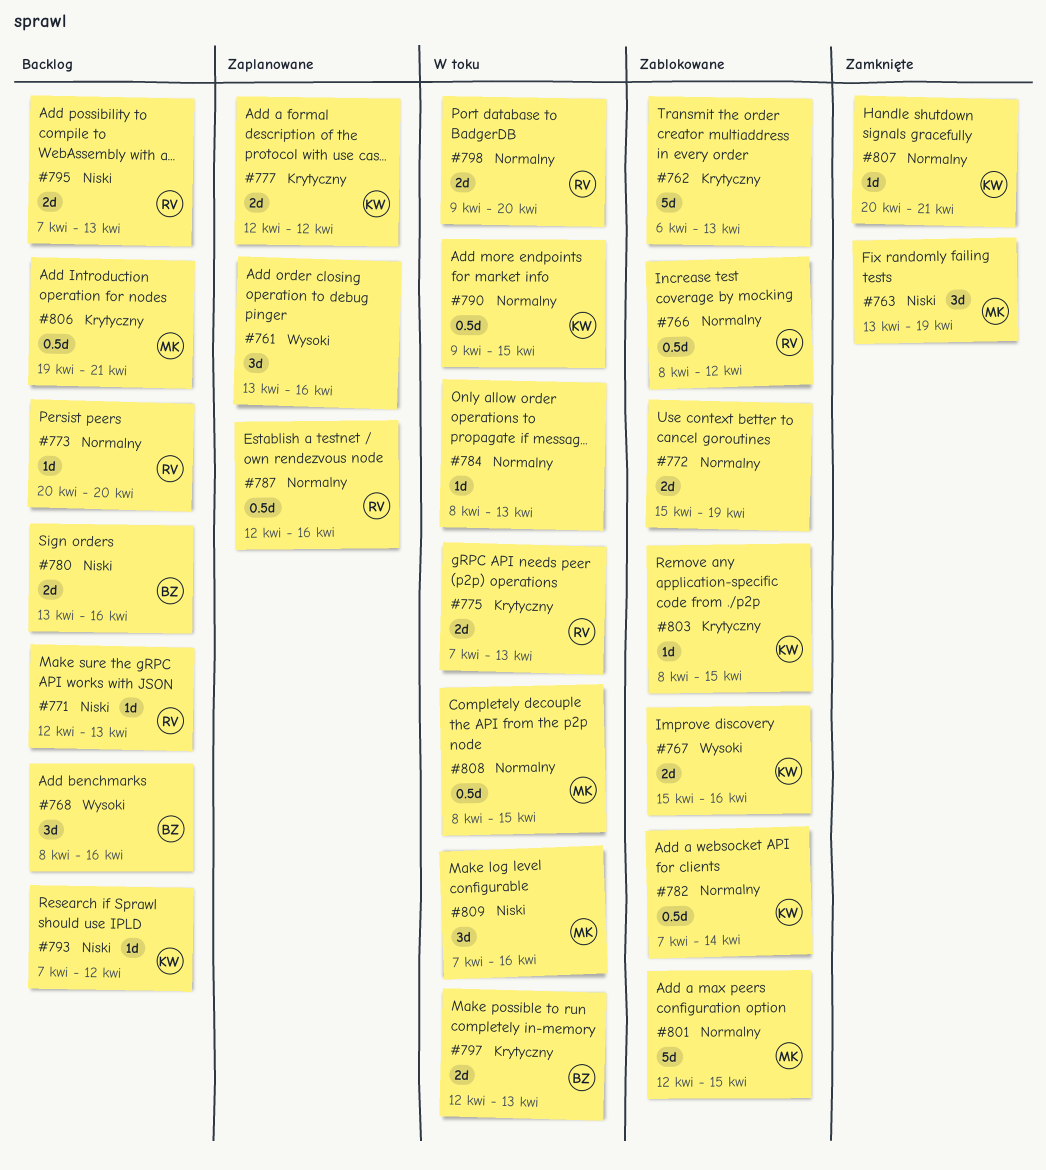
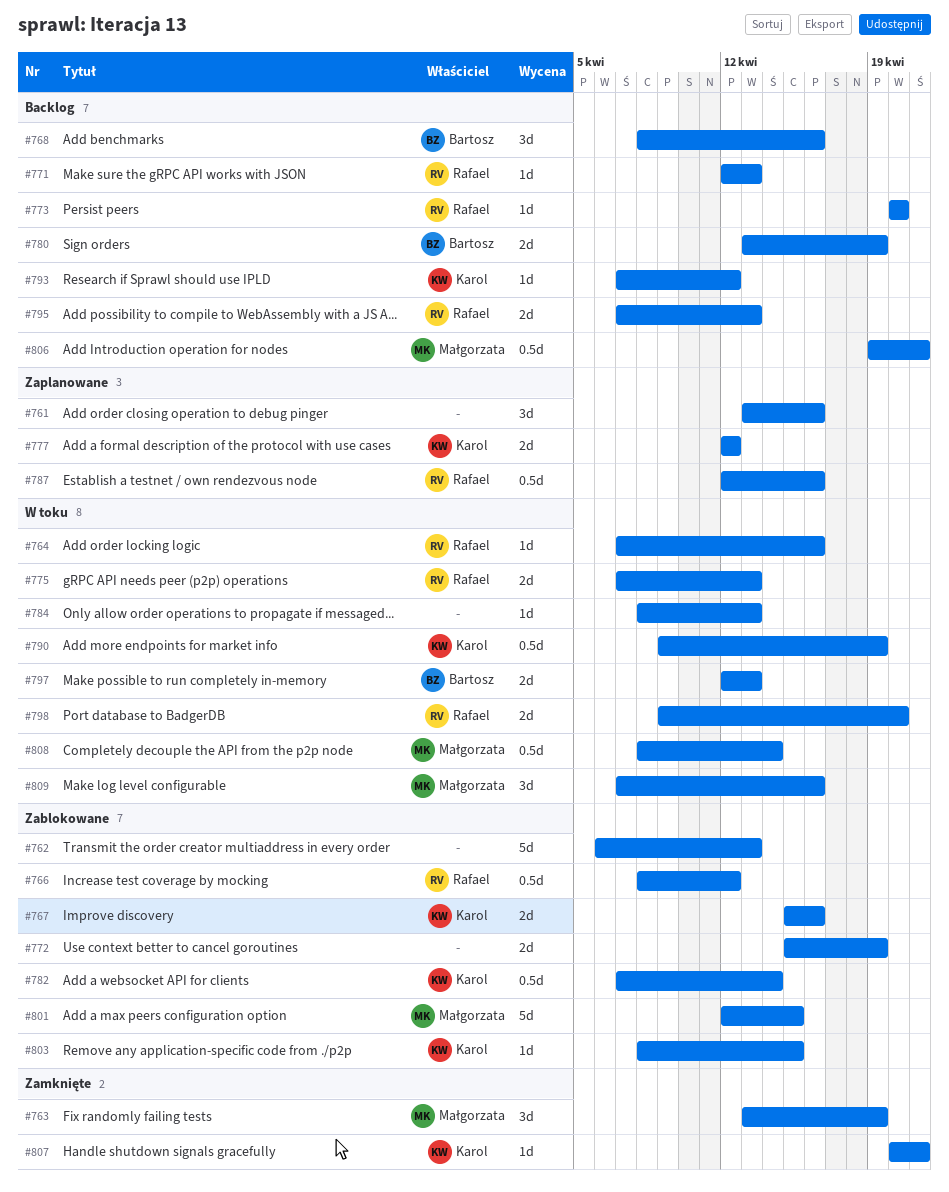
#764: none -> present
#780, due: Apr 16 -> Apr 19
#790, due: Apr 15 -> Apr 19
#808, due: Apr 15 -> Apr 14

